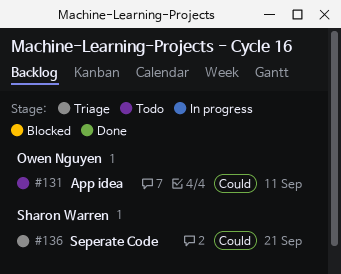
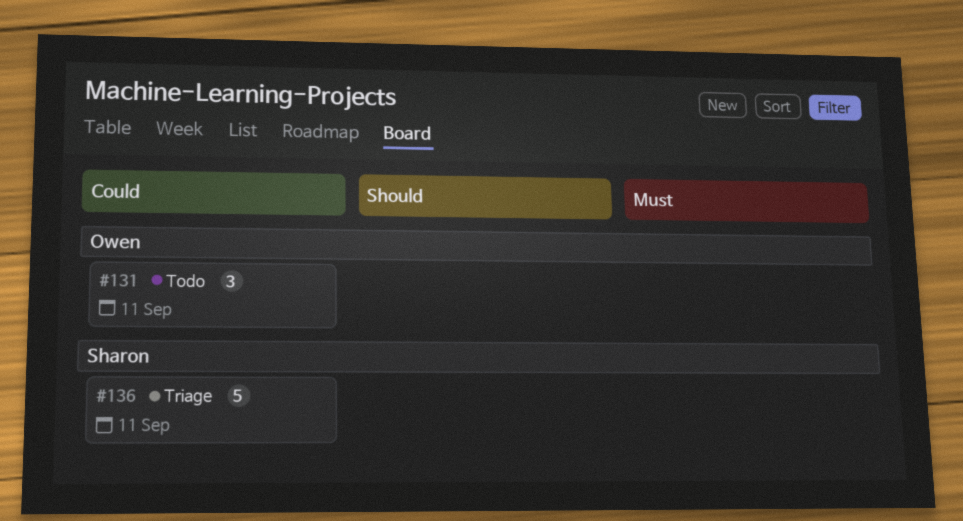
#136, due: Sep 21 -> Sep 11

